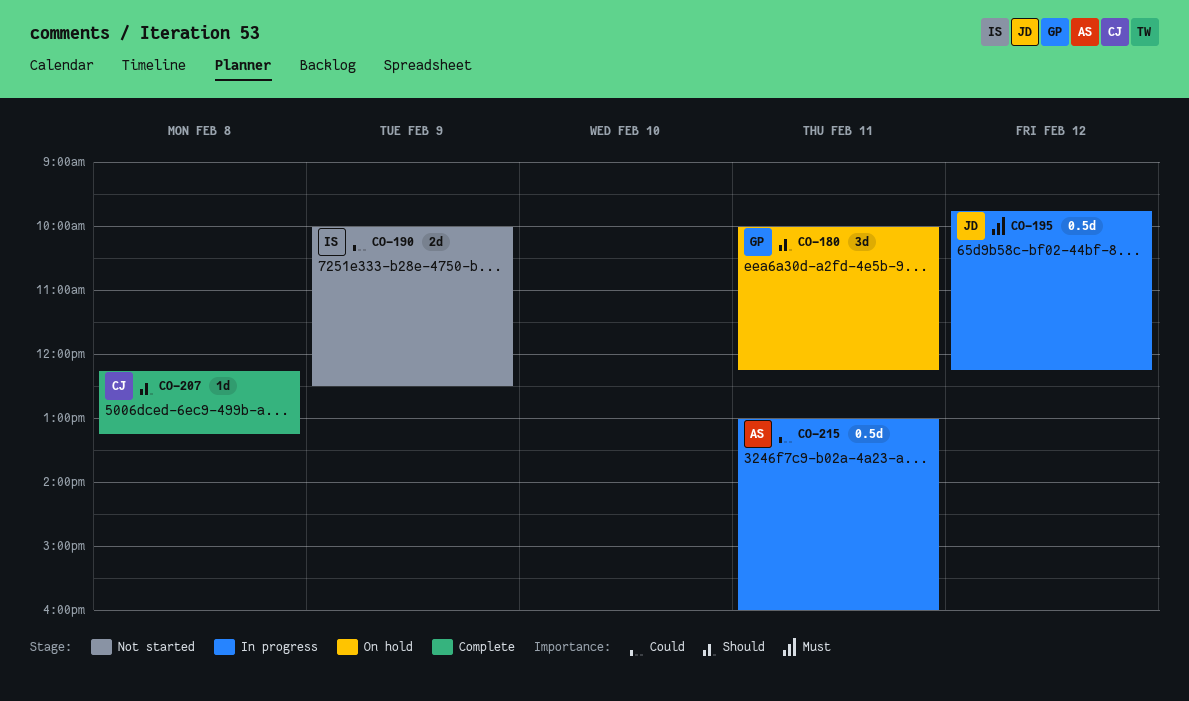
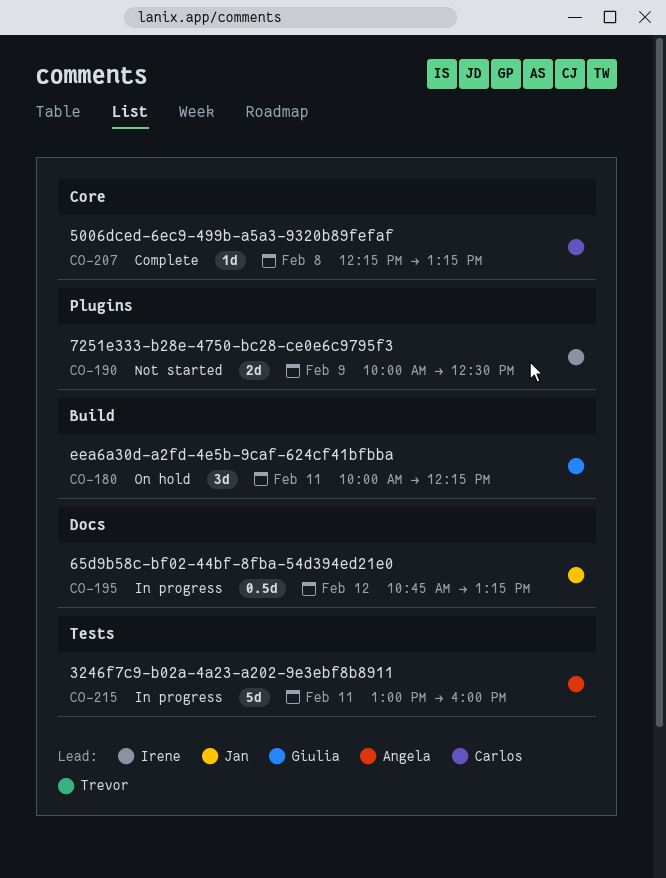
CO-195, begins: 09:45 -> 10:45
CO-195, ends: 12:15 -> 13:15
CO-215, estimate: 0.5d -> 5d

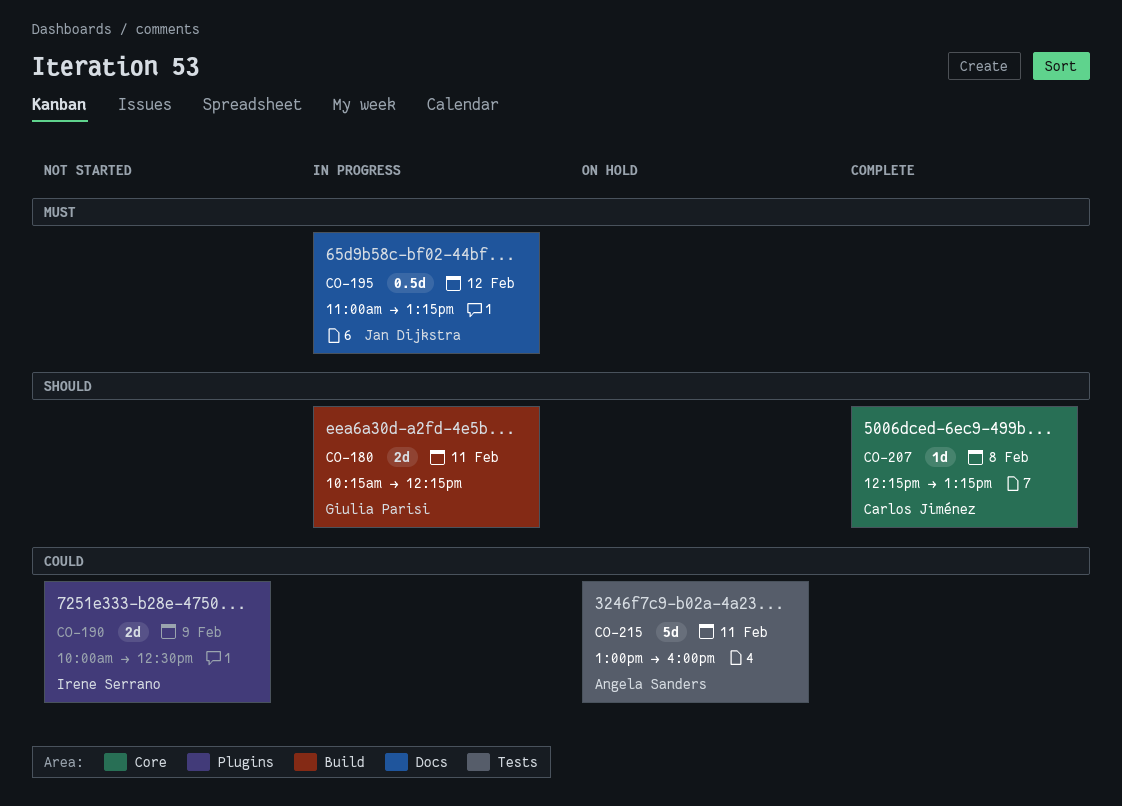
CO-180, status: On hold -> In progress
CO-180, estimate: 3d -> 2d
CO-180, begins: 10:00 -> 10:15
CO-195, begins: 10:45 -> 11:00
CO-215, status: In progress -> On hold

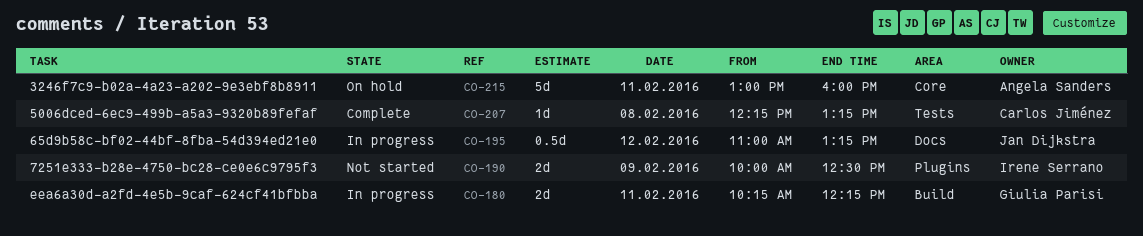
CO-207, label: Core -> Tests
CO-215, label: Tests -> Core

